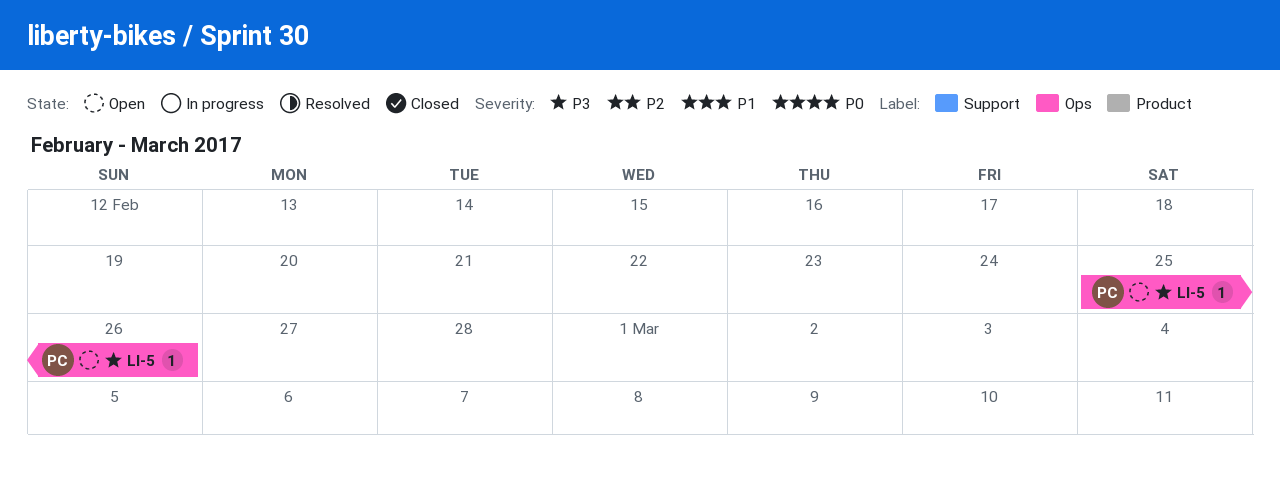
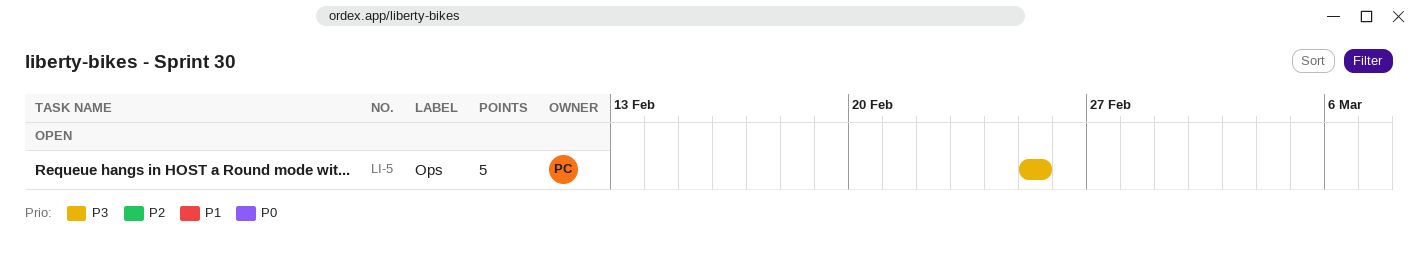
LI-5, estimate: 1 -> 5
LI-5, due: Feb 26 -> Feb 25

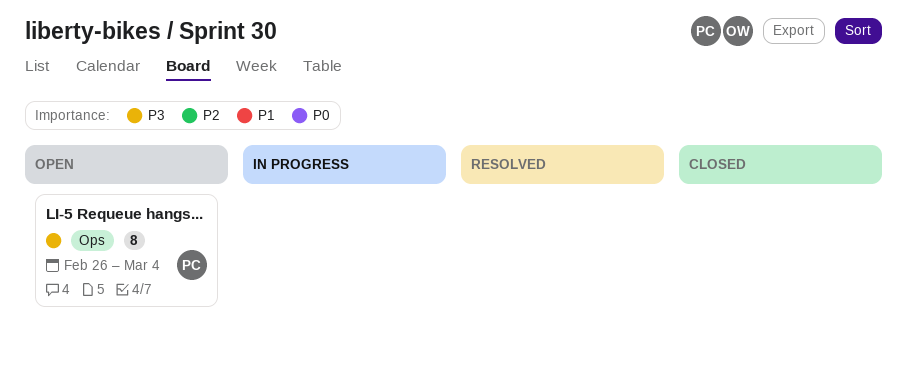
LI-5, estimate: 5 -> 8
LI-5, start: Feb 25 -> Feb 26
LI-5, due: Feb 25 -> Mar 4

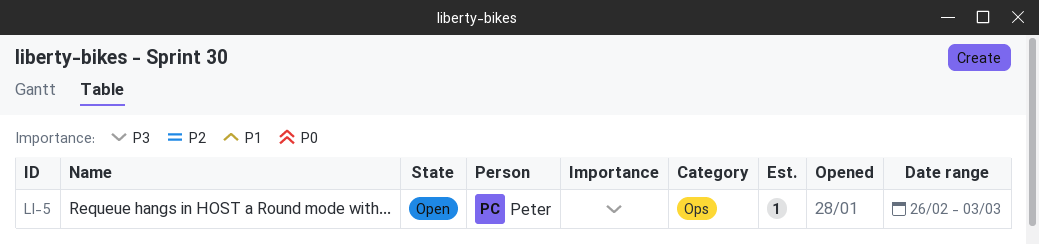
LI-5, estimate: 8 -> 1
LI-5, due: Mar 4 -> Mar 3

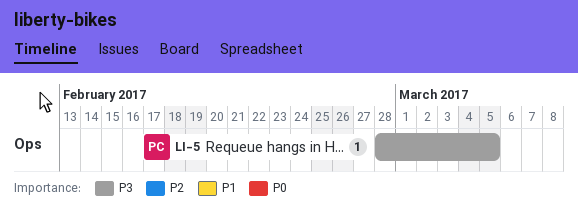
LI-5, start: Feb 26 -> Feb 28
LI-5, due: Mar 3 -> Mar 5

